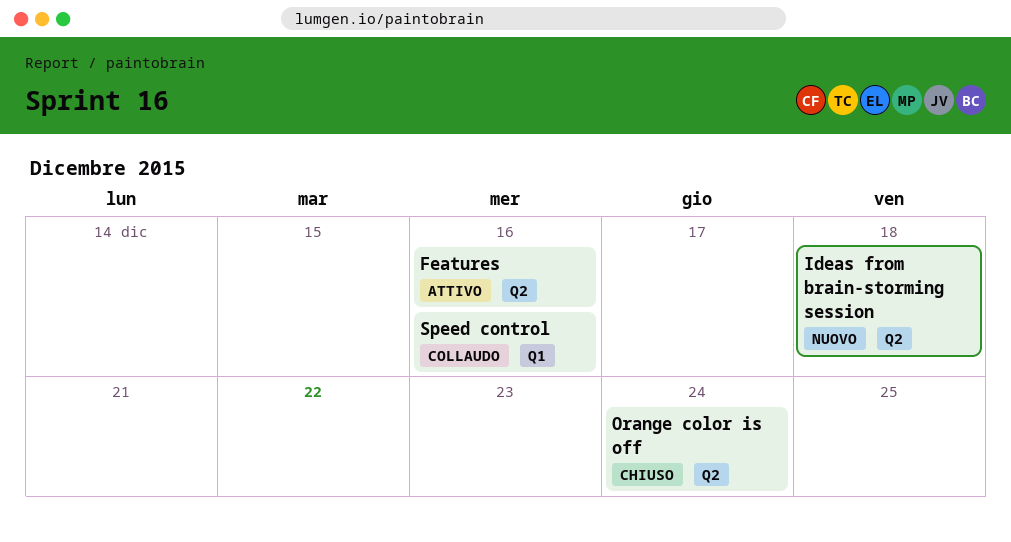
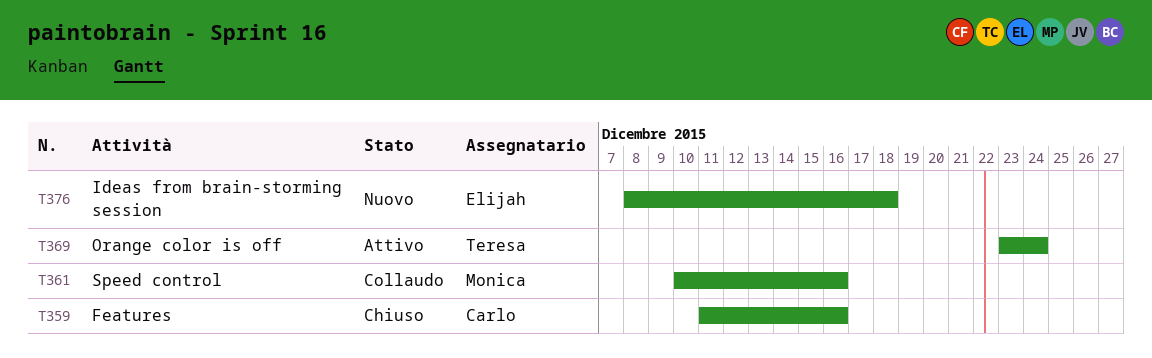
Features, status: Attivo -> Chiuso
Orange color is off, status: Chiuso -> Attivo

